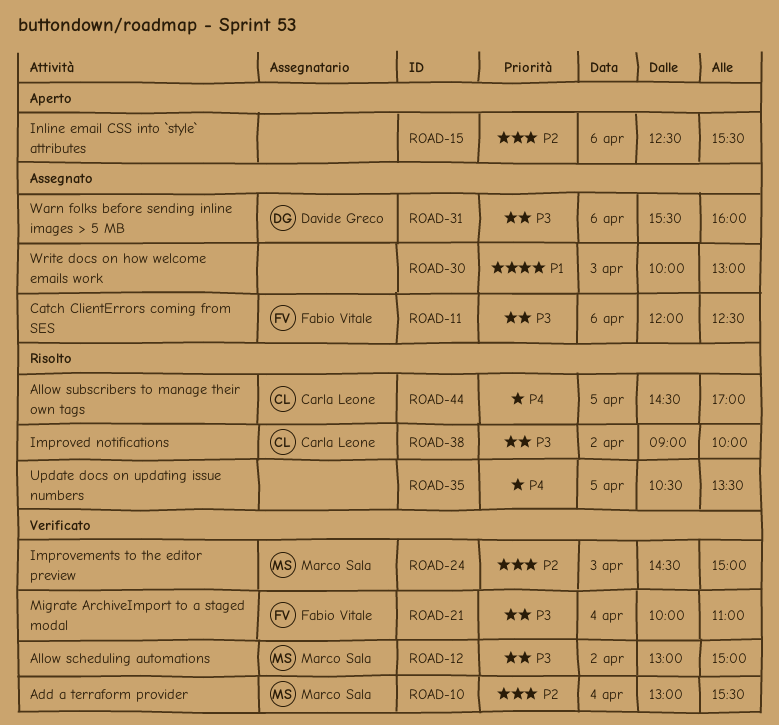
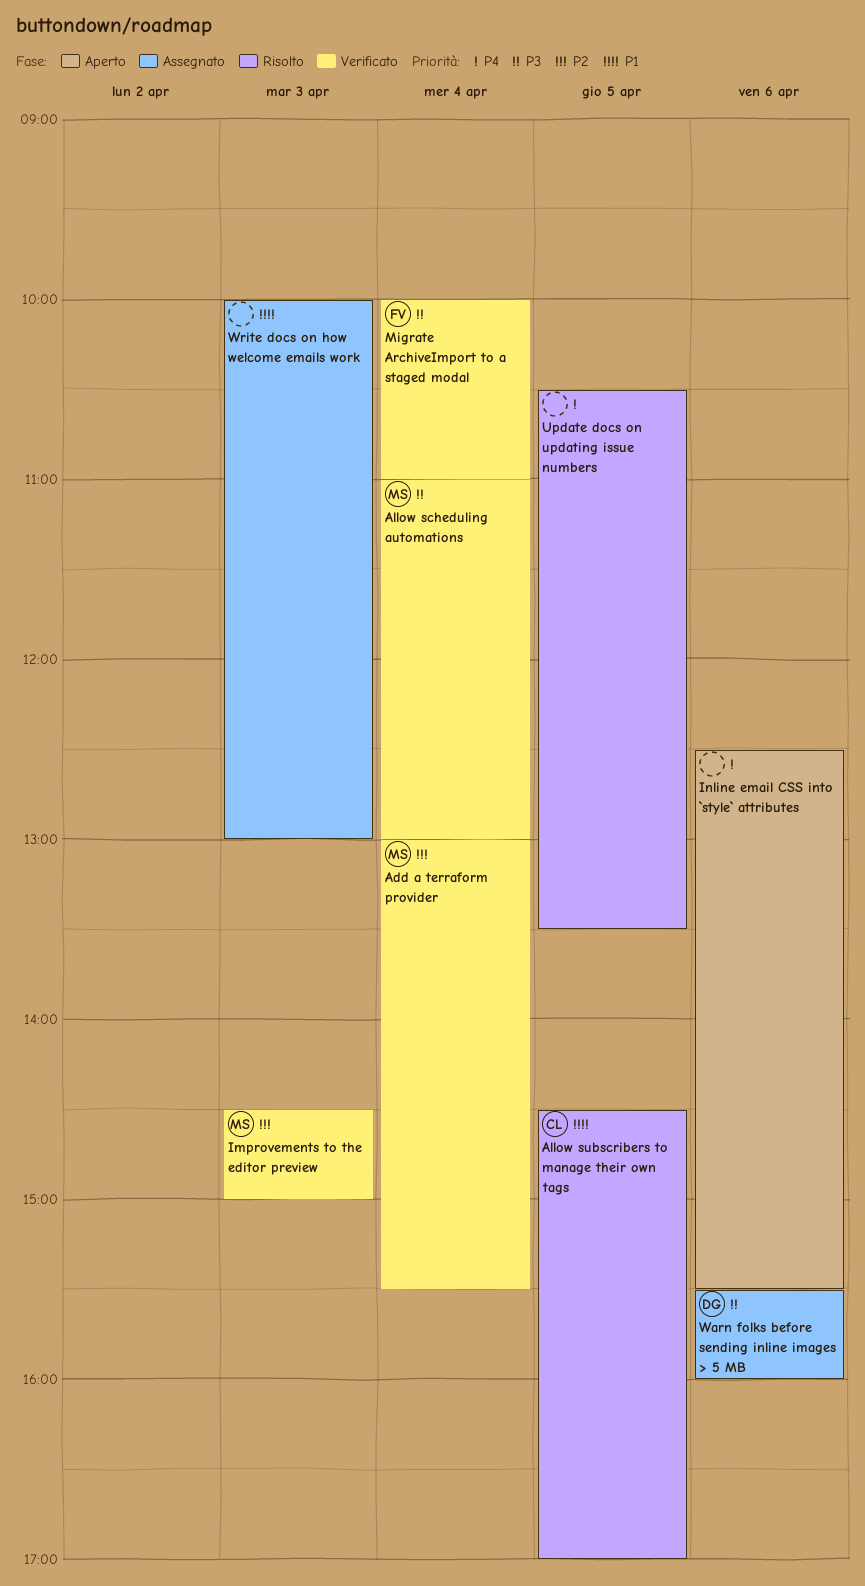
Allow scheduling automations, day: Apr 2 -> Apr 4
Allow scheduling automations, begins: 13:00 -> 11:00
Allow scheduling automations, ends: 15:00 -> 13:00
Allow subscribers to manage their own tags, priority: P4 -> P1
Catch ClientErrors coming from SES: present -> none
Improved notifications: present -> none
Inline email CSS into `style` attributes, priority: P2 -> P4

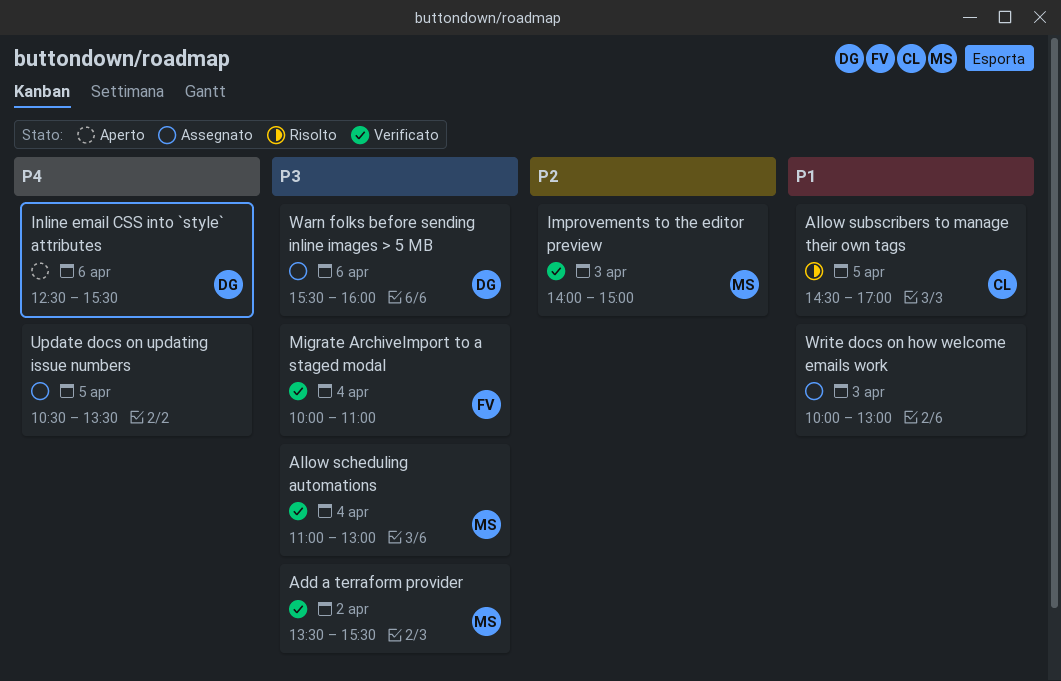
Add a terraform provider, priority: P2 -> P3
Add a terraform provider, day: Apr 4 -> Apr 2
Add a terraform provider, begins: 13:00 -> 13:30
Improvements to the editor preview, begins: 14:30 -> 14:00
Inline email CSS into `style` attributes, owner: none -> DG
Update docs on updating issue numbers, status: Risolto -> Assegnato

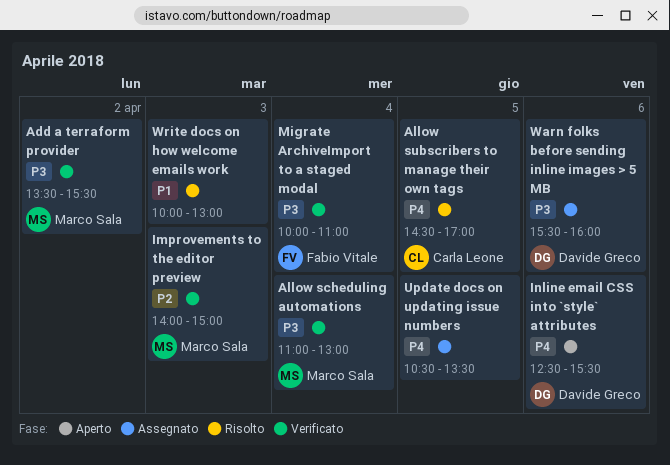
Allow subscribers to manage their own tags, priority: P1 -> P4
Write docs on how welcome emails work, status: Assegnato -> Risolto

